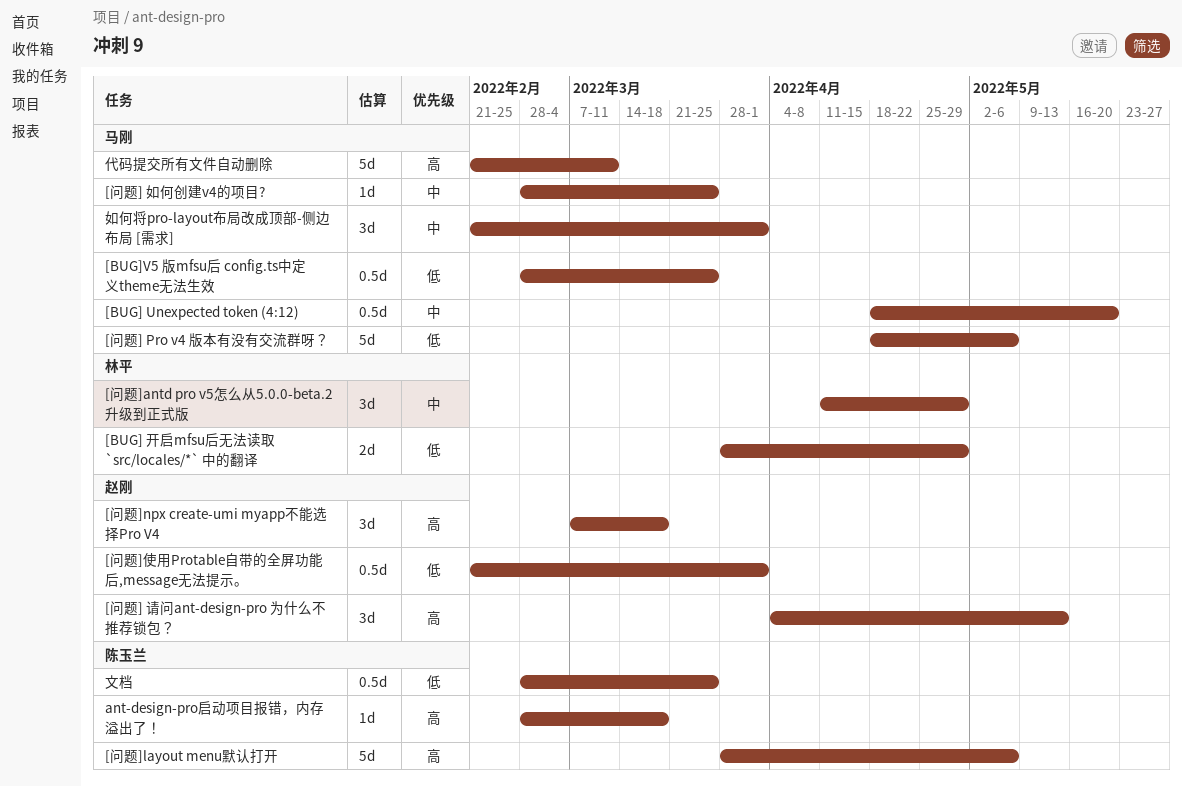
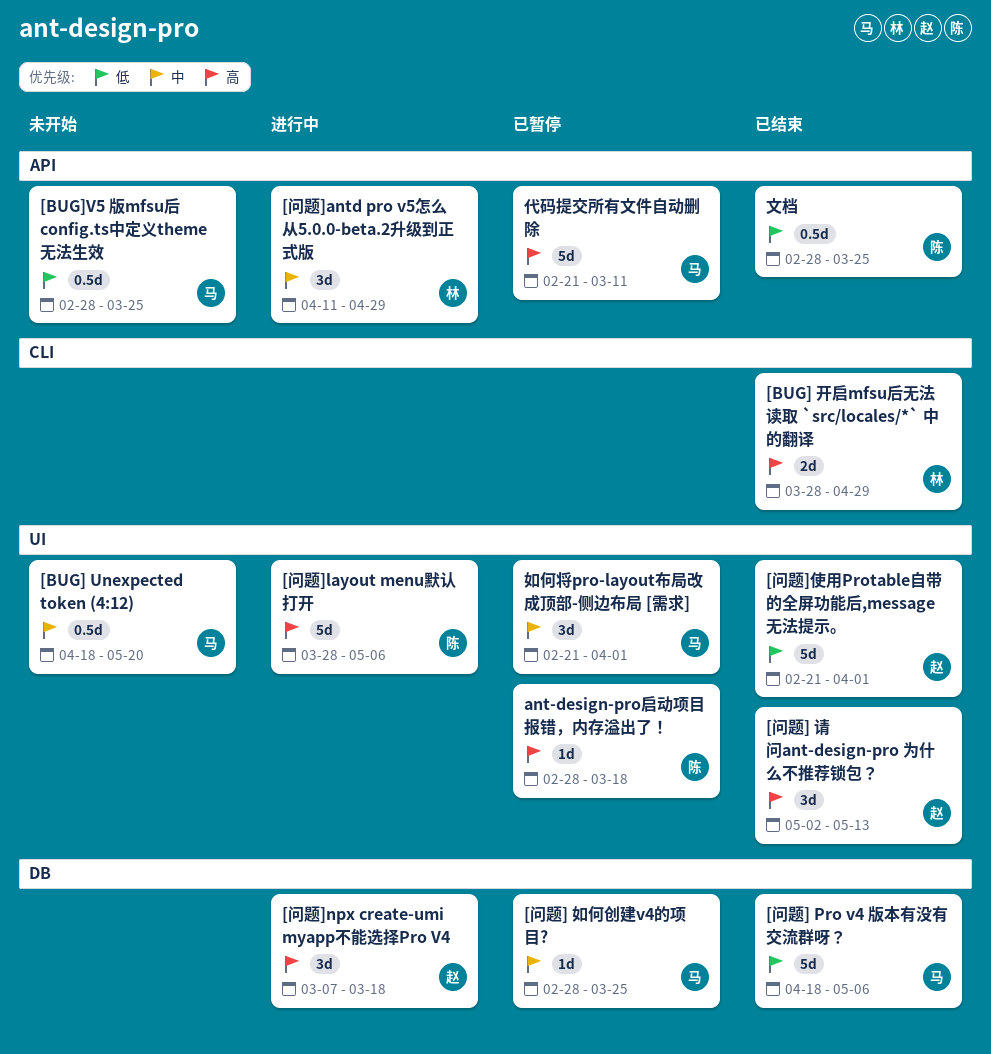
[BUG] 开启mfsu后无法读取 `src/locales/*` 中的翻译, priority: 低 -> 高
[问题] 请问ant-design-pro 为什么不推荐锁包？, start: Apr 4 -> May 2
[问题]使用Protable自带的全屏功能后,message无法提示。, estimate: 0.5d -> 5d

